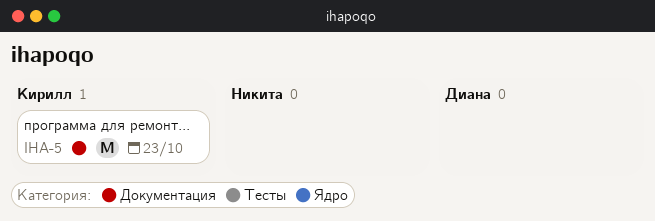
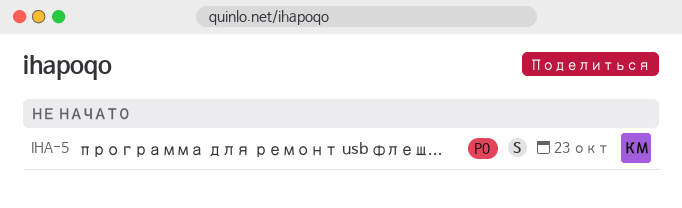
IHA-5, estimate: M -> S

